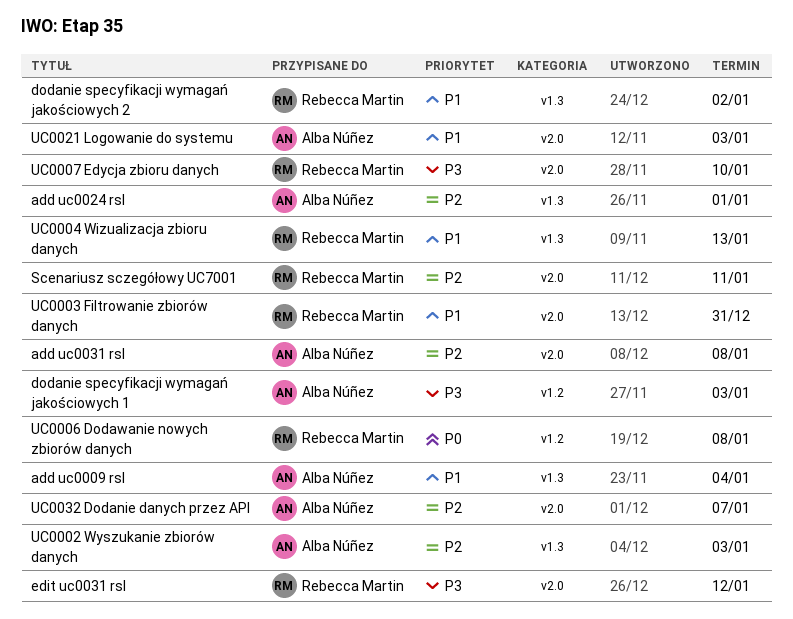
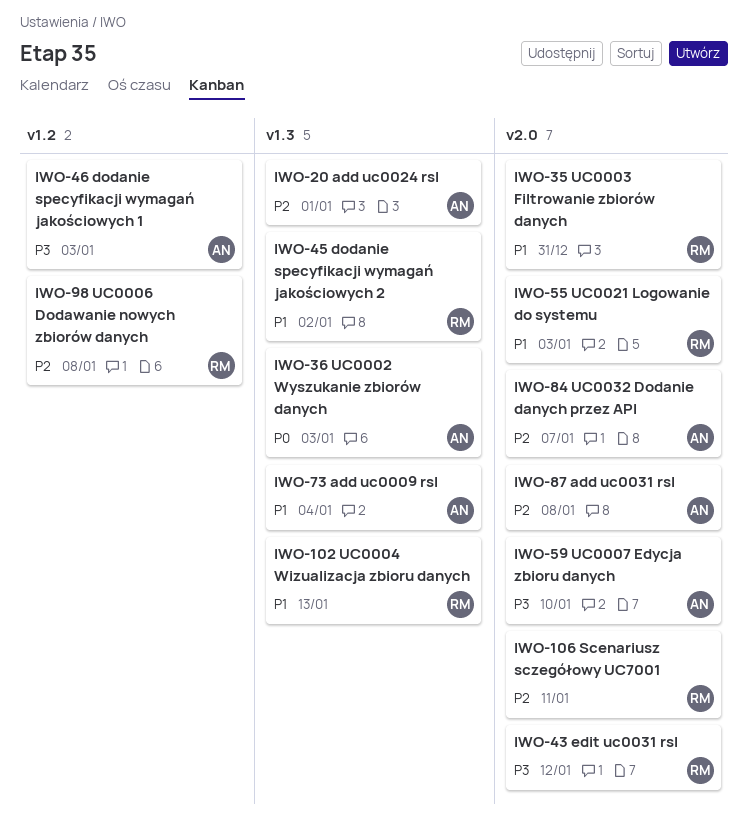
UC0002 Wyszukanie zbiorów danych, priority: P2 -> P0
UC0006 Dodawanie nowych zbiorów danych, priority: P0 -> P2
UC0007 Edycja zbioru danych, owner: Rebecca Martin -> Alba Núñez
UC0021 Logowanie do systemu, owner: Alba Núñez -> Rebecca Martin

